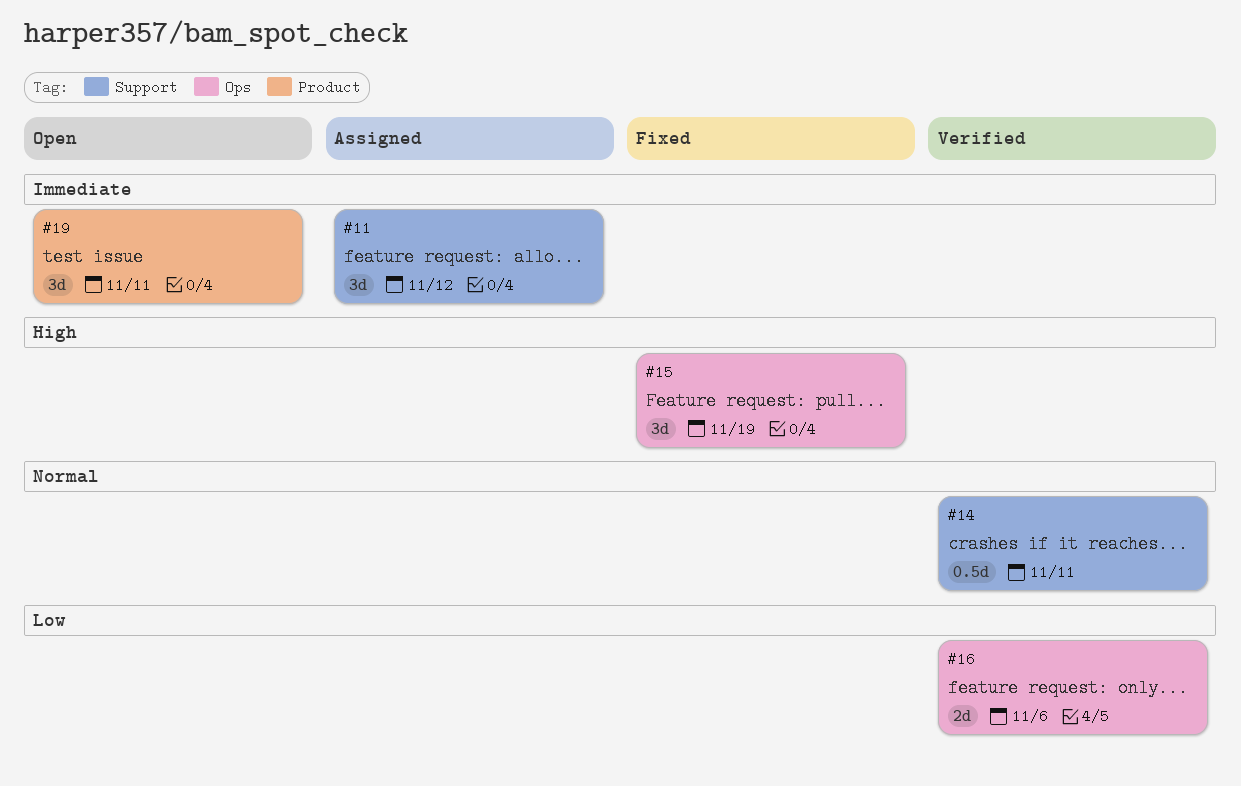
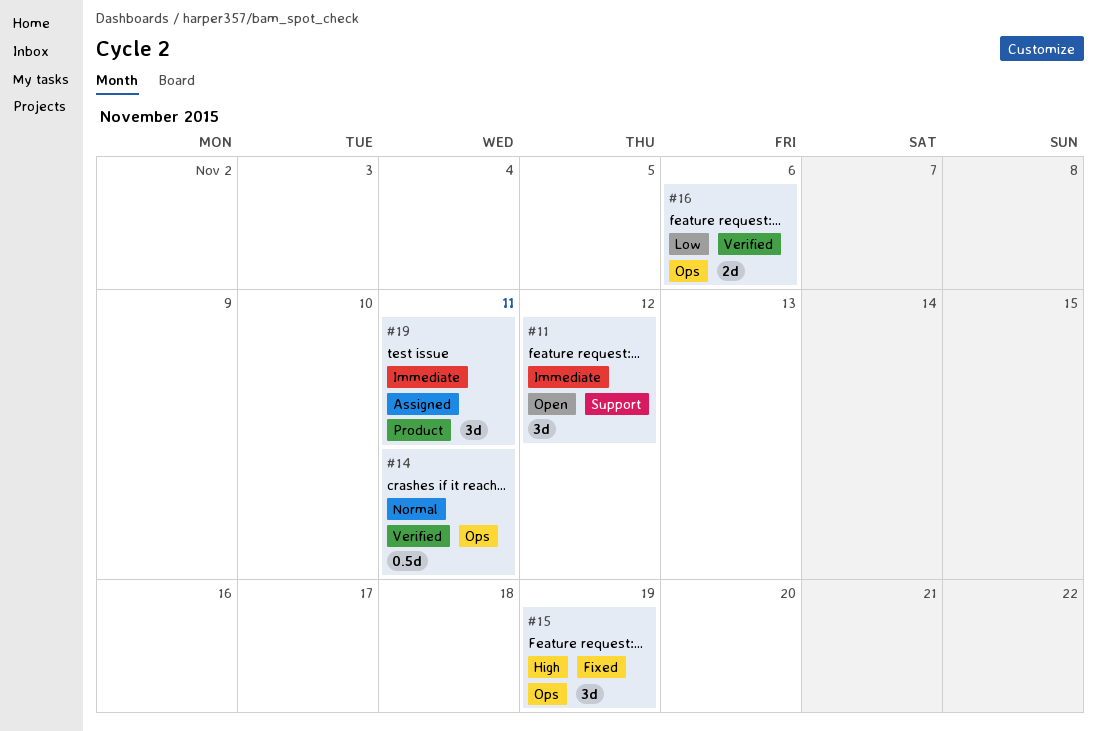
#11, status: Assigned -> Open
#14, label: Support -> Ops
#19, status: Open -> Assigned

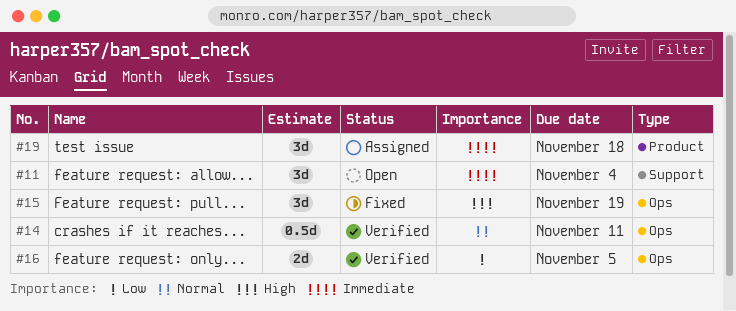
#11, due: Nov 12 -> Nov 4
#16, due: Nov 6 -> Nov 5
#19, due: Nov 11 -> Nov 18

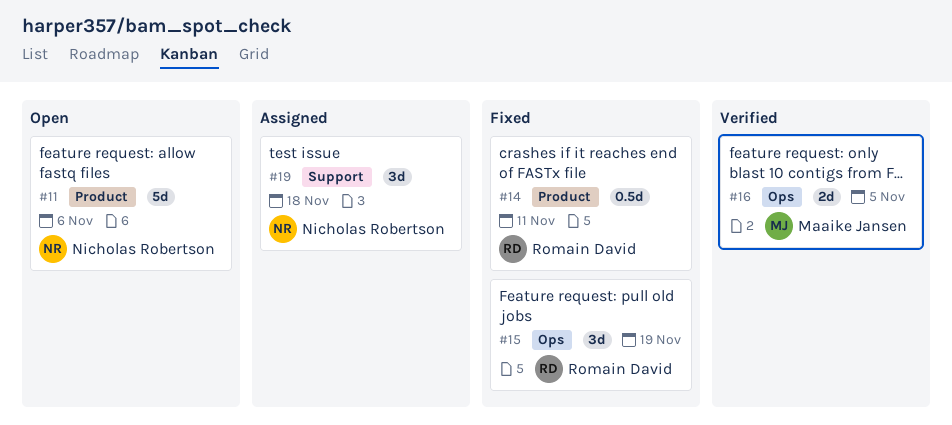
#11, label: Support -> Product
#11, estimate: 3d -> 5d
#11, due: Nov 4 -> Nov 6
#14, status: Verified -> Fixed
#14, label: Ops -> Product
#19, label: Product -> Support

